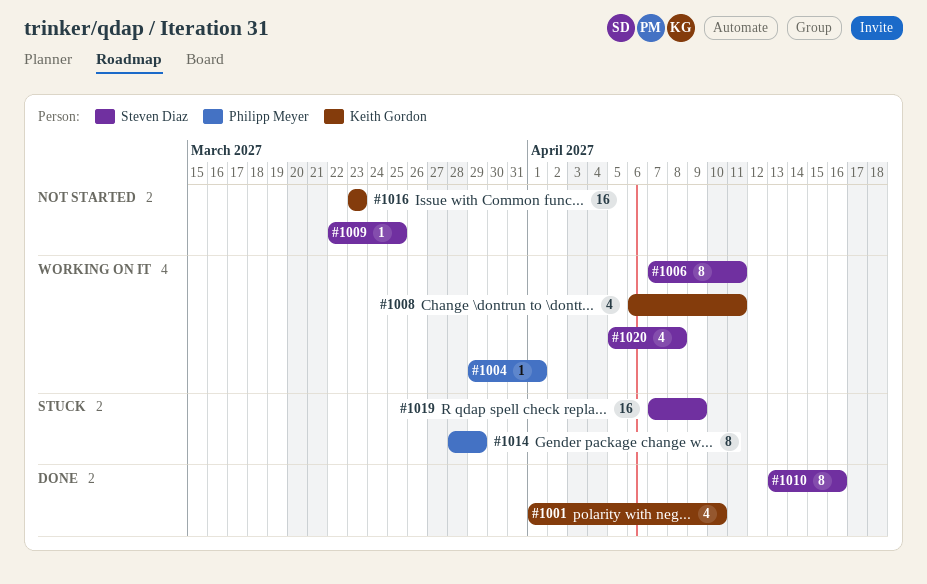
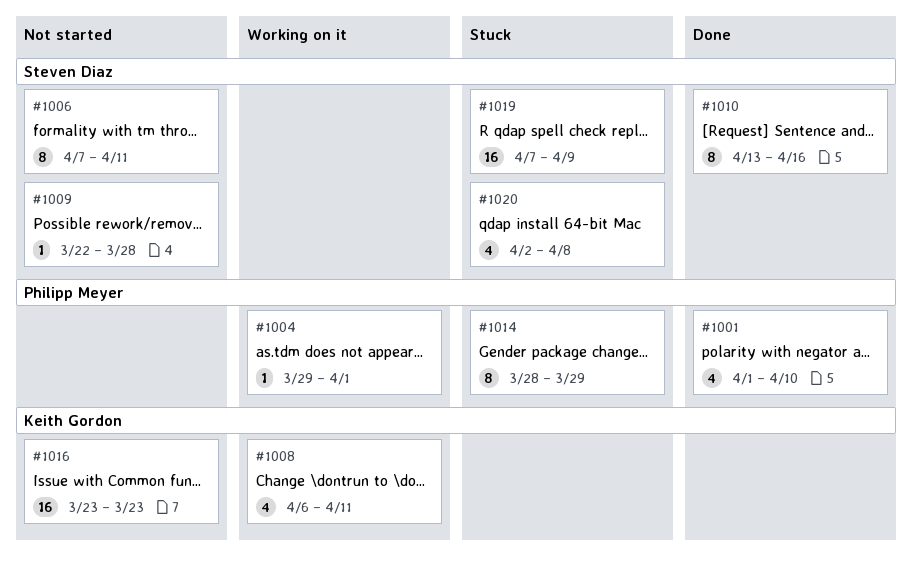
#1001, owner: Keith Gordon -> Philipp Meyer
#1006, status: Working on it -> Not started
#1009, due: Mar 25 -> Mar 28
#1020, status: Working on it -> Stuck
#1020, start: Apr 5 -> Apr 2

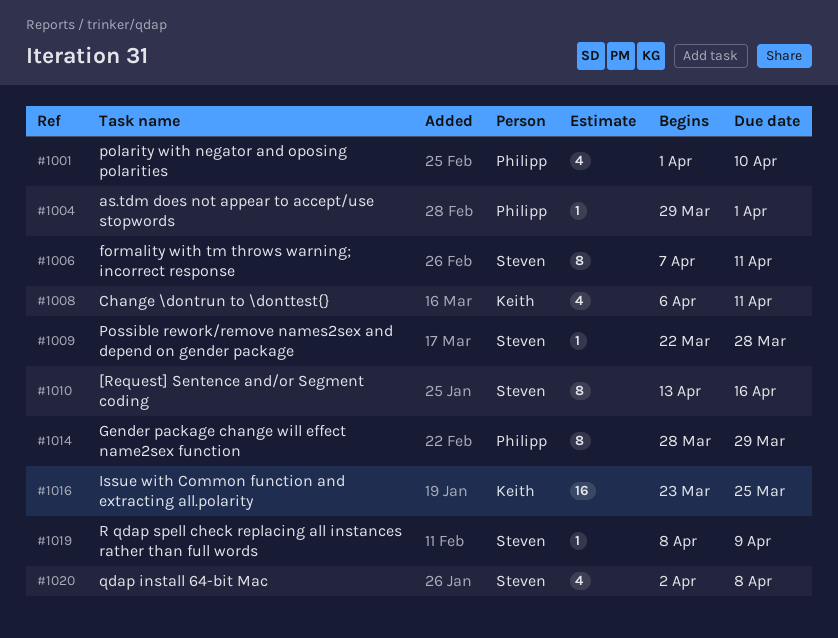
#1016, due: Mar 23 -> Mar 25
#1019, estimate: 16 -> 1
#1019, start: Apr 7 -> Apr 8

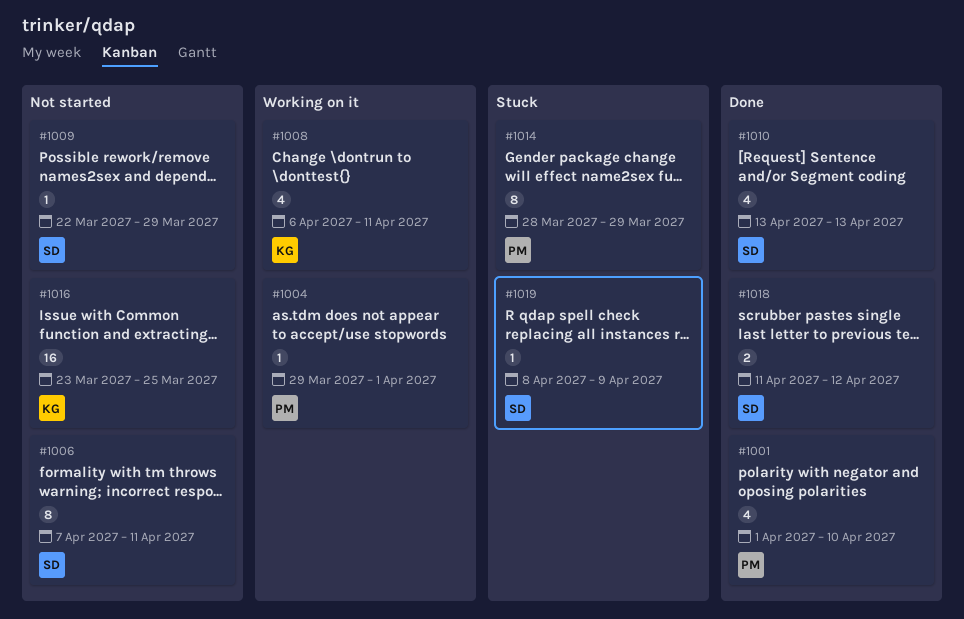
#1009, due: Mar 28 -> Mar 29
#1010, estimate: 8 -> 4
#1010, due: Apr 16 -> Apr 13
#1018: none -> present
#1020: present -> none

